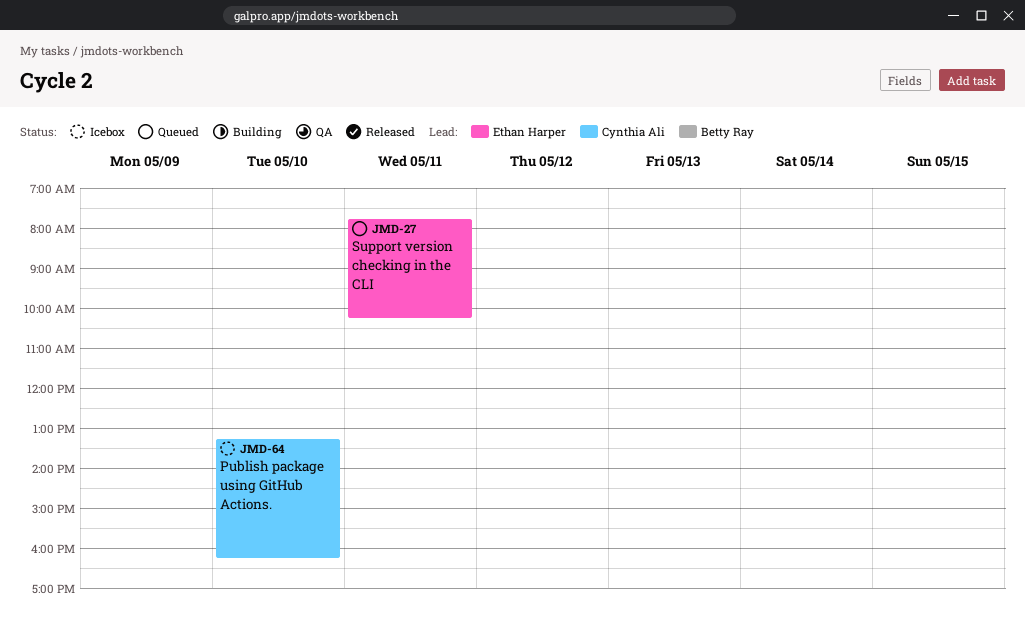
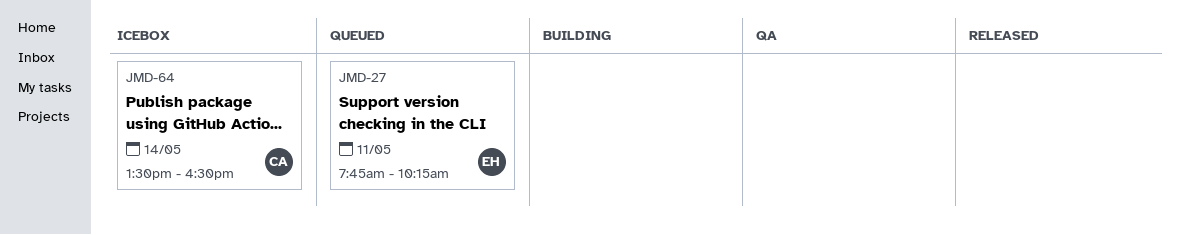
JMD-64, day: May 10 -> May 14
JMD-64, begins: 13:15 -> 13:30
JMD-64, ends: 16:15 -> 16:30

